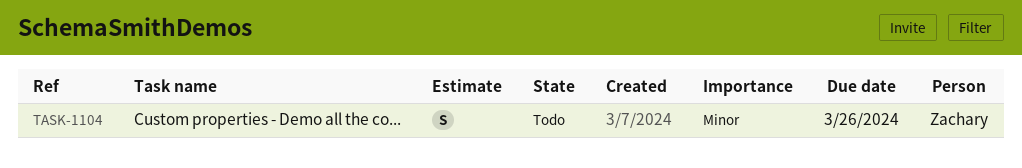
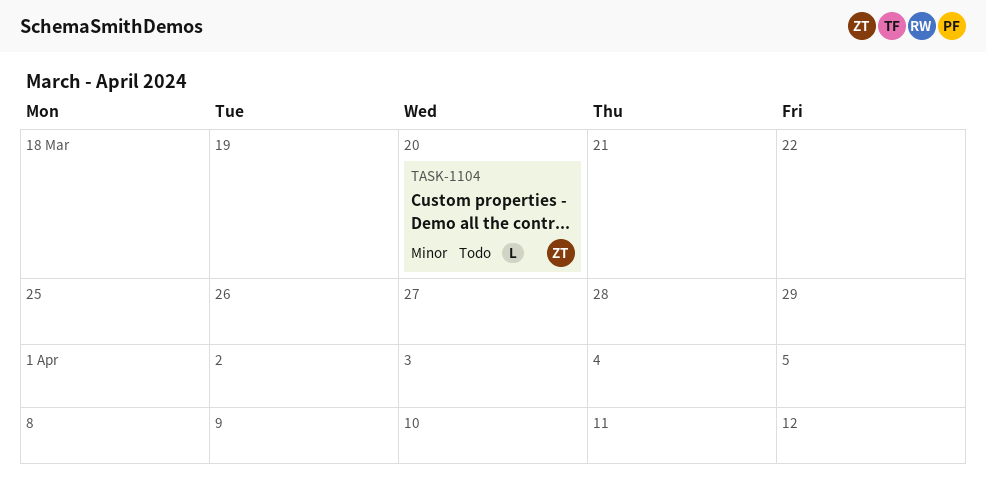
TASK-1104, estimate: S -> L
TASK-1104, due: Mar 26 -> Mar 20

